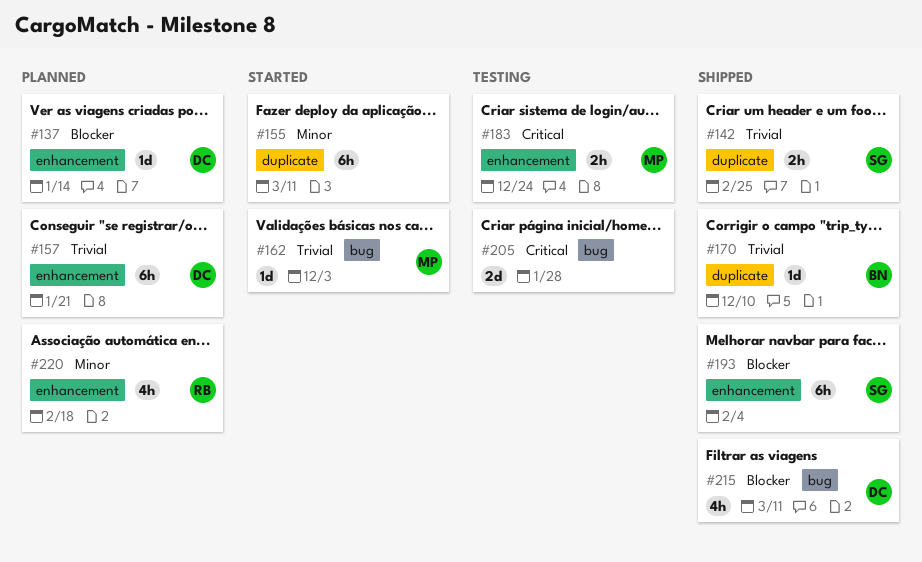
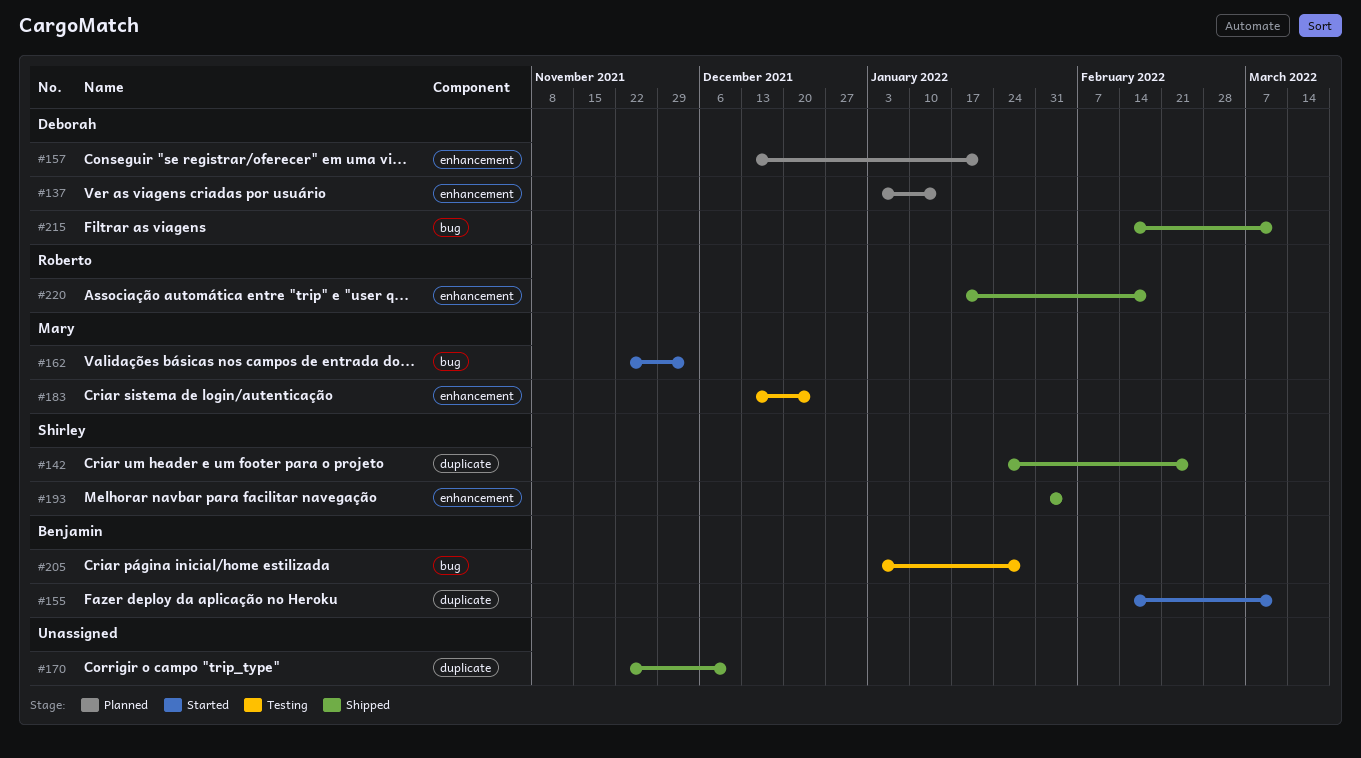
#155, owner: none -> Benjamin
#170, owner: Benjamin -> none
#205, owner: none -> Benjamin
#220, status: Planned -> Shipped

